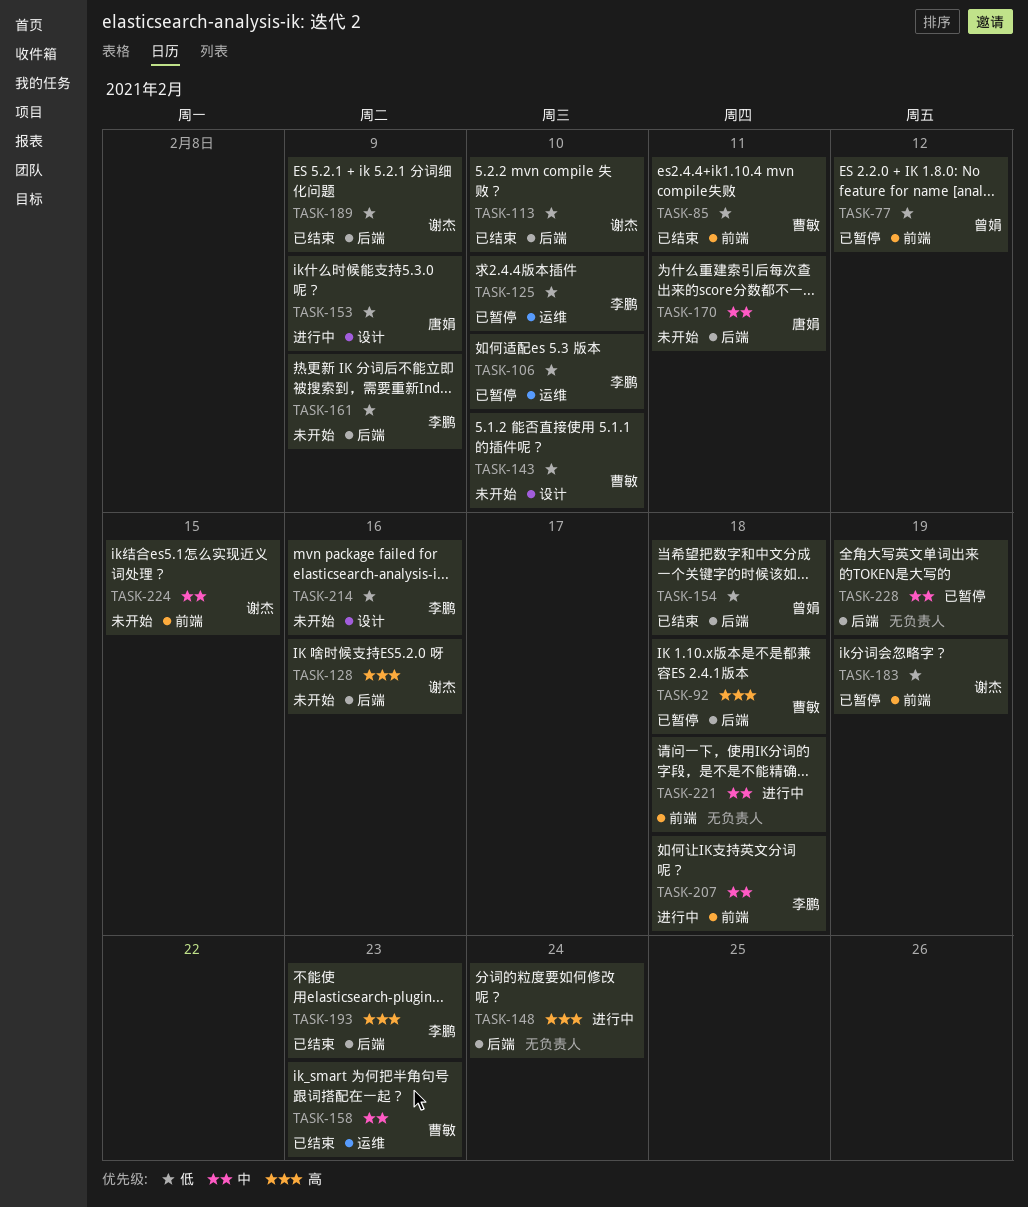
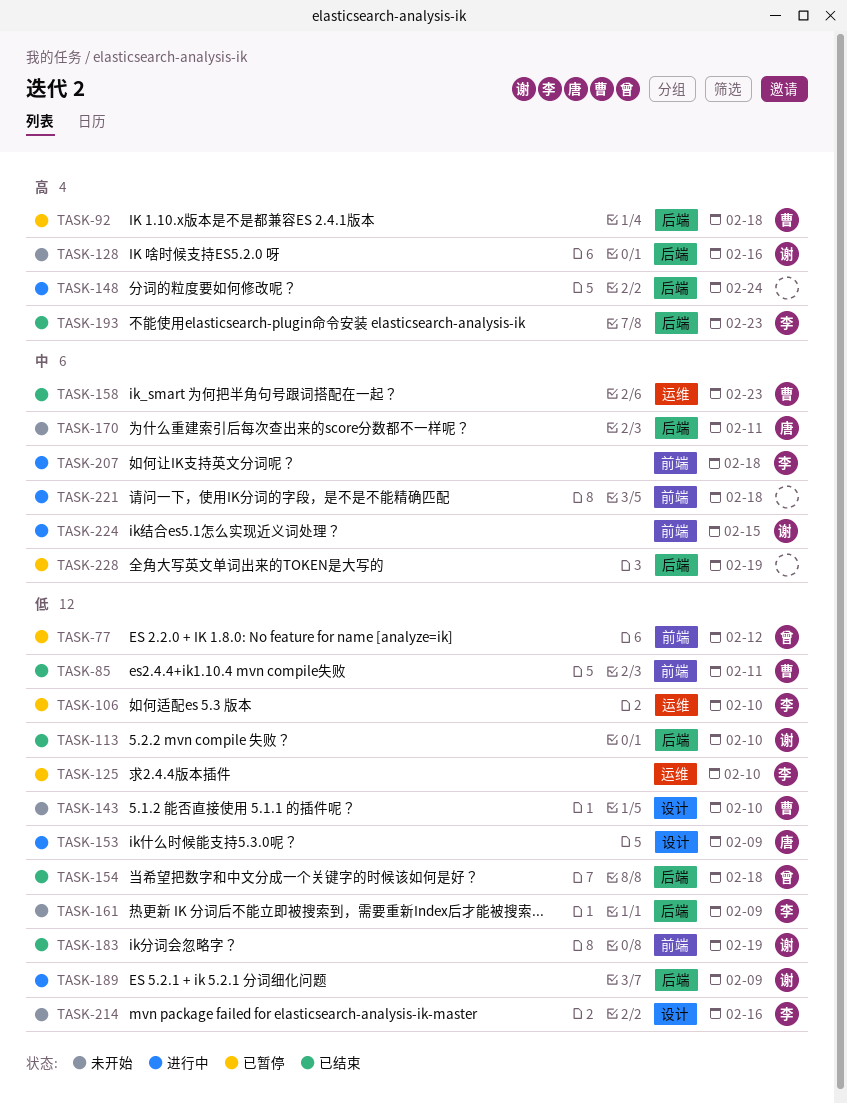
TASK-183, status: 已暂停 -> 已结束
TASK-189, status: 已结束 -> 进行中
TASK-224, status: 未开始 -> 进行中

